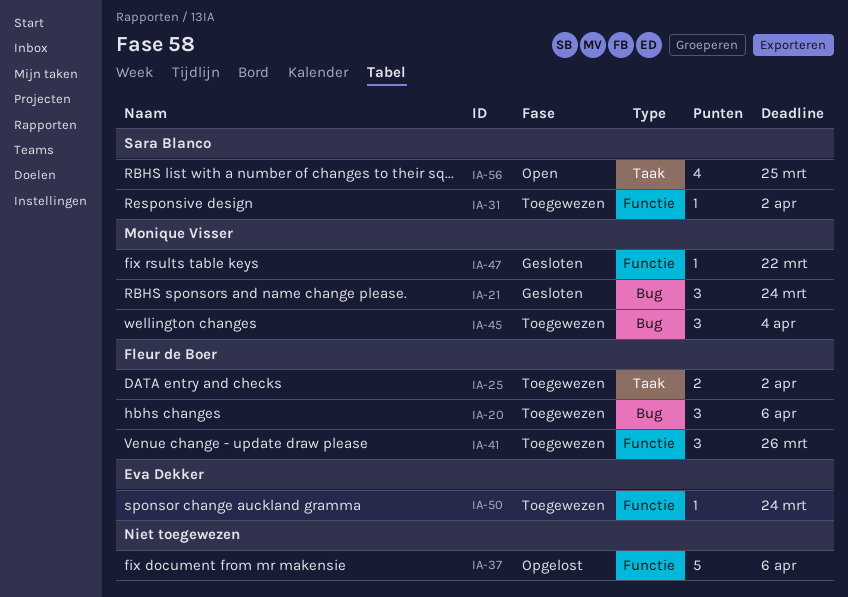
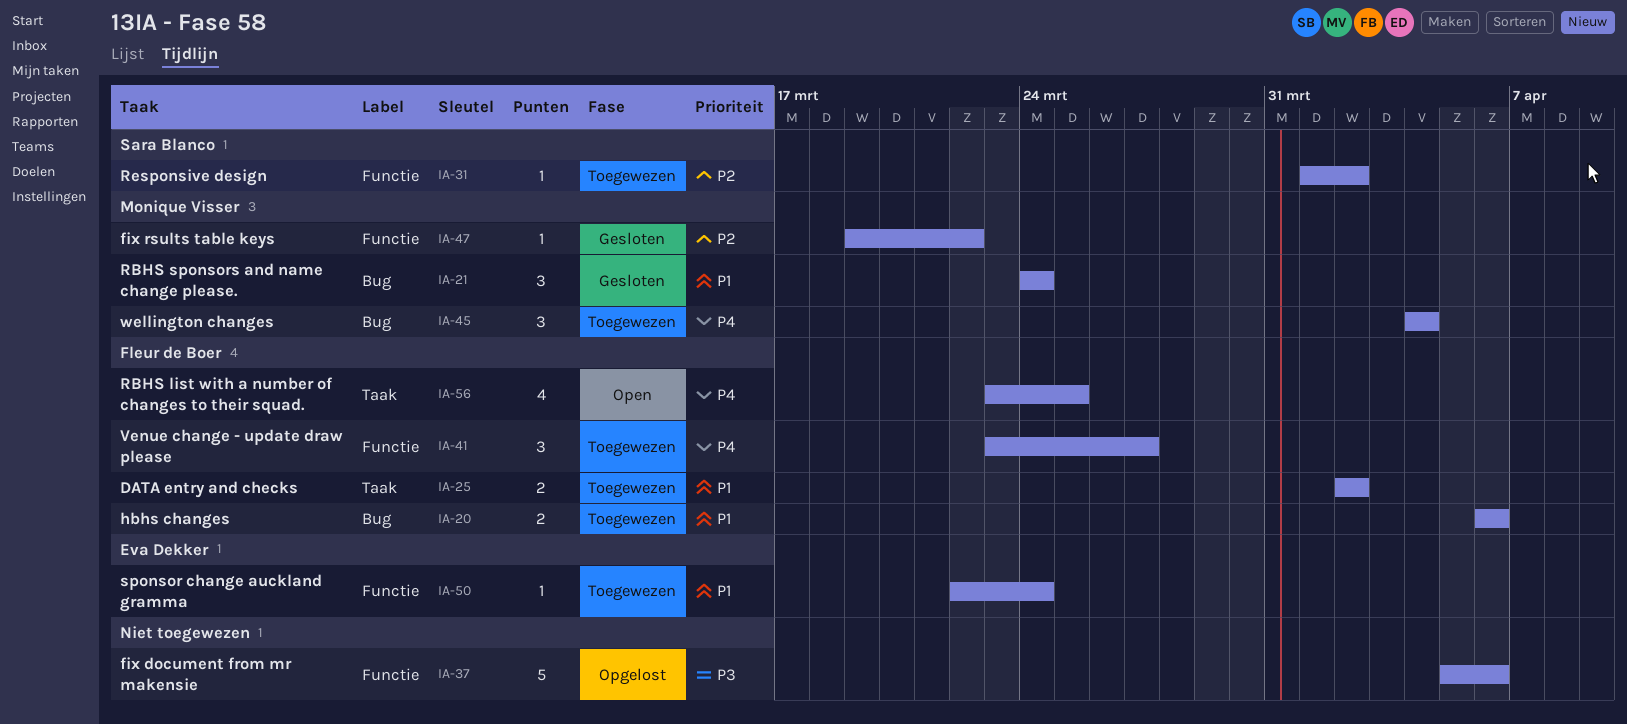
IA-20, estimate: 3 -> 2
IA-41, due: Mar 26 -> Mar 27
IA-56, owner: Sara Blanco -> Fleur de Boer

